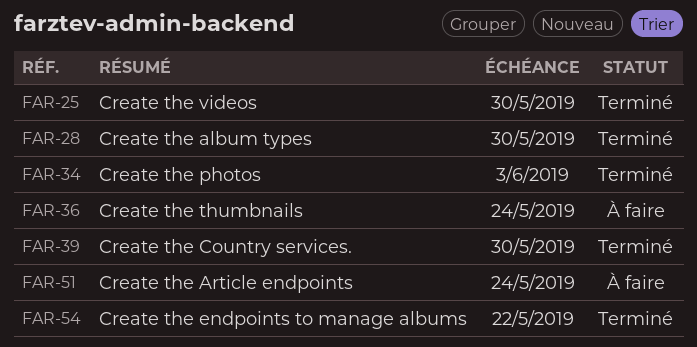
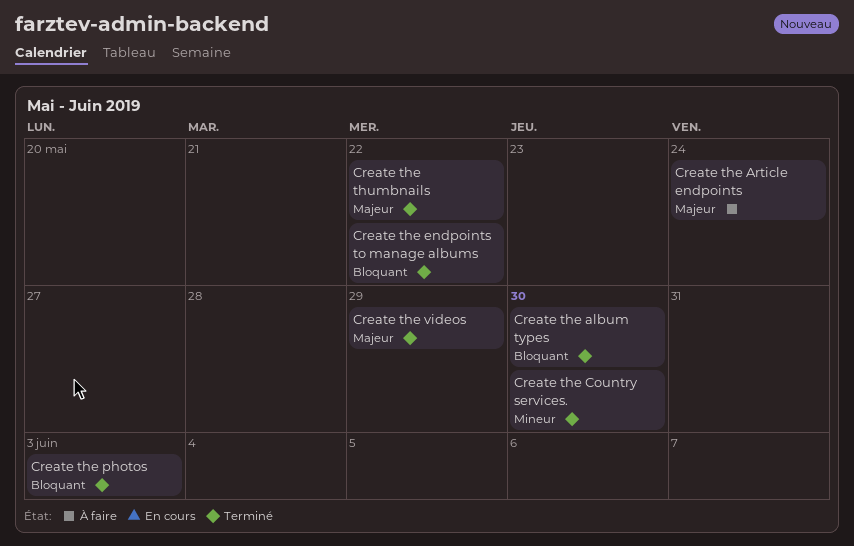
Create the thumbnails, status: À faire -> Terminé
Create the thumbnails, due: May 24 -> May 22
Create the videos, due: May 30 -> May 29

